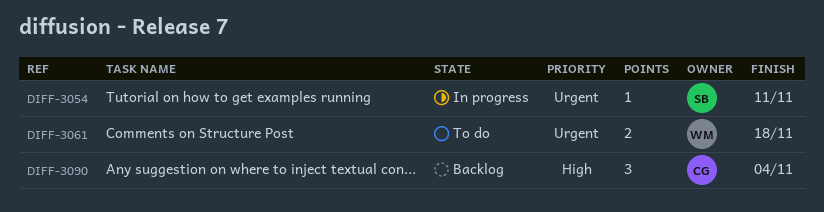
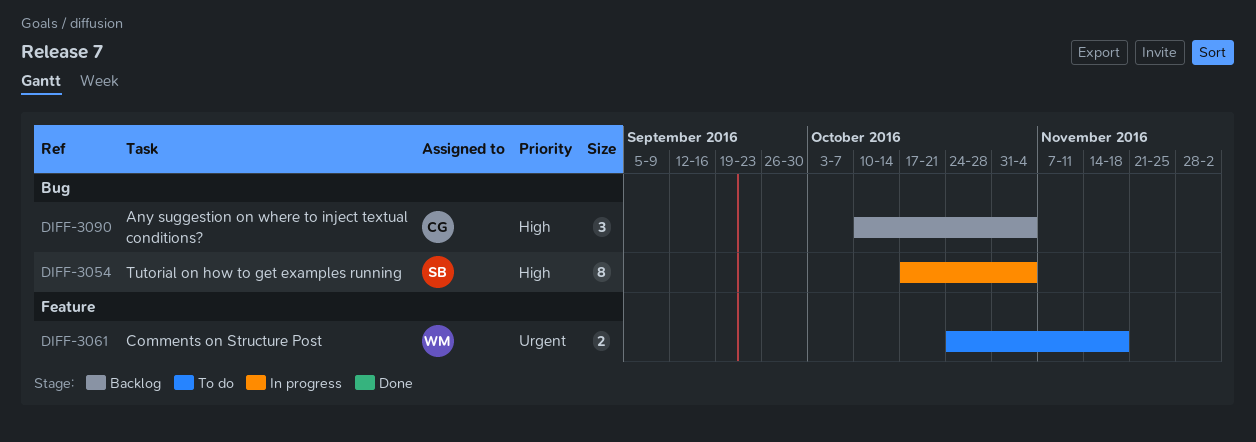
DIFF-3054, priority: Urgent -> High
DIFF-3054, estimate: 1 -> 8
DIFF-3054, due: Nov 11 -> Nov 4

